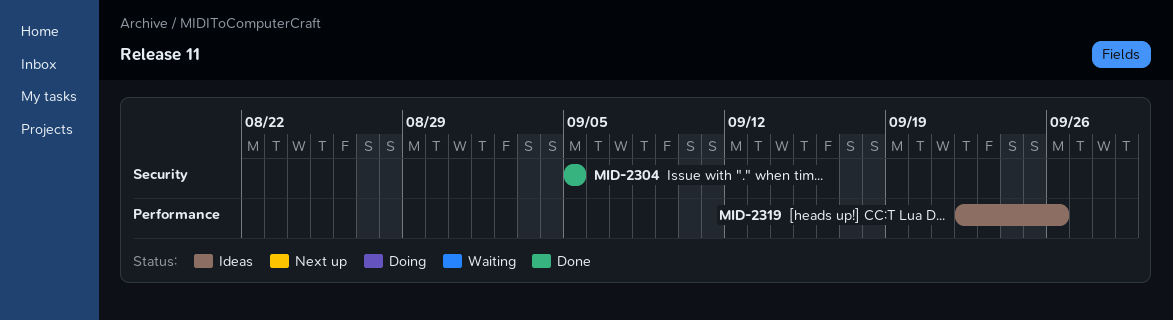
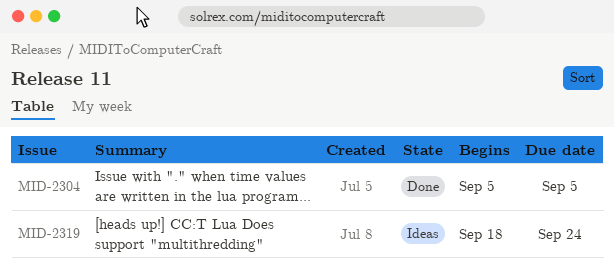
MID-2319, start: Sep 22 -> Sep 18
MID-2319, due: Sep 26 -> Sep 24

